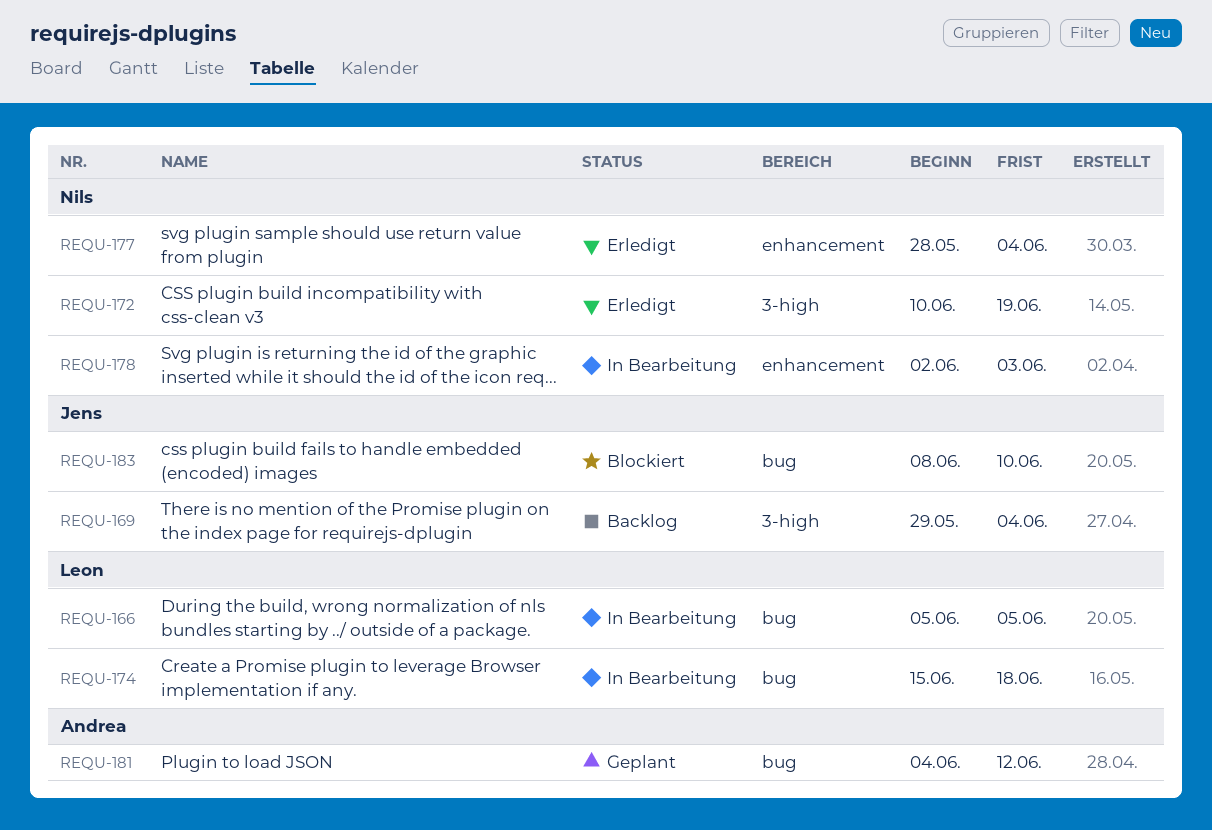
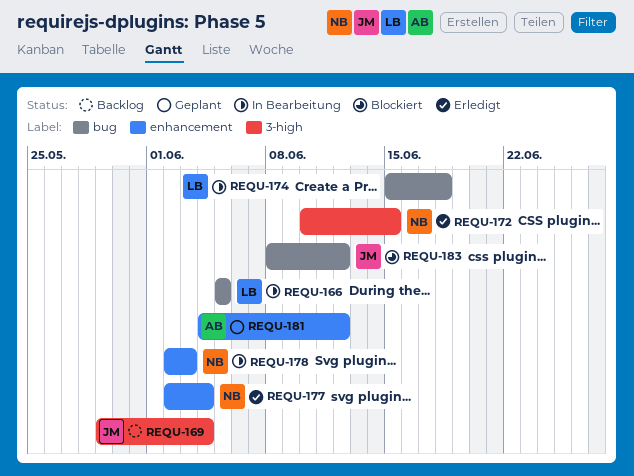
REQU-172, due: Jun 19 -> Jun 15
REQU-177, start: May 28 -> Jun 2
REQU-181, label: bug -> enhancement
REQU-183, due: Jun 10 -> Jun 12

